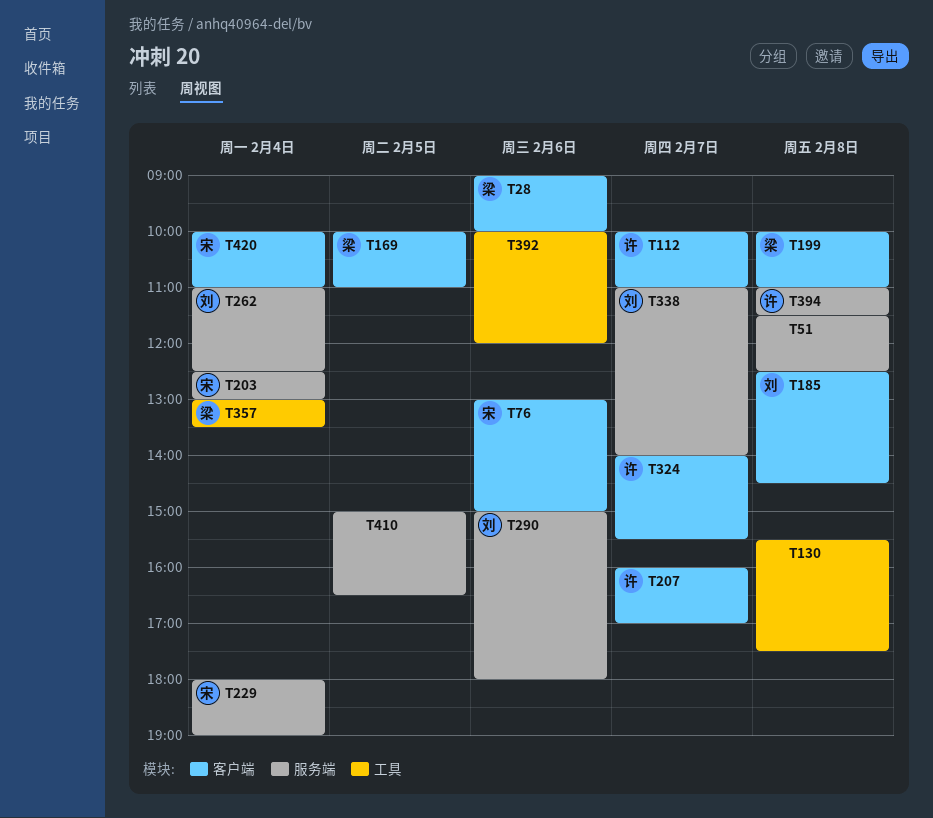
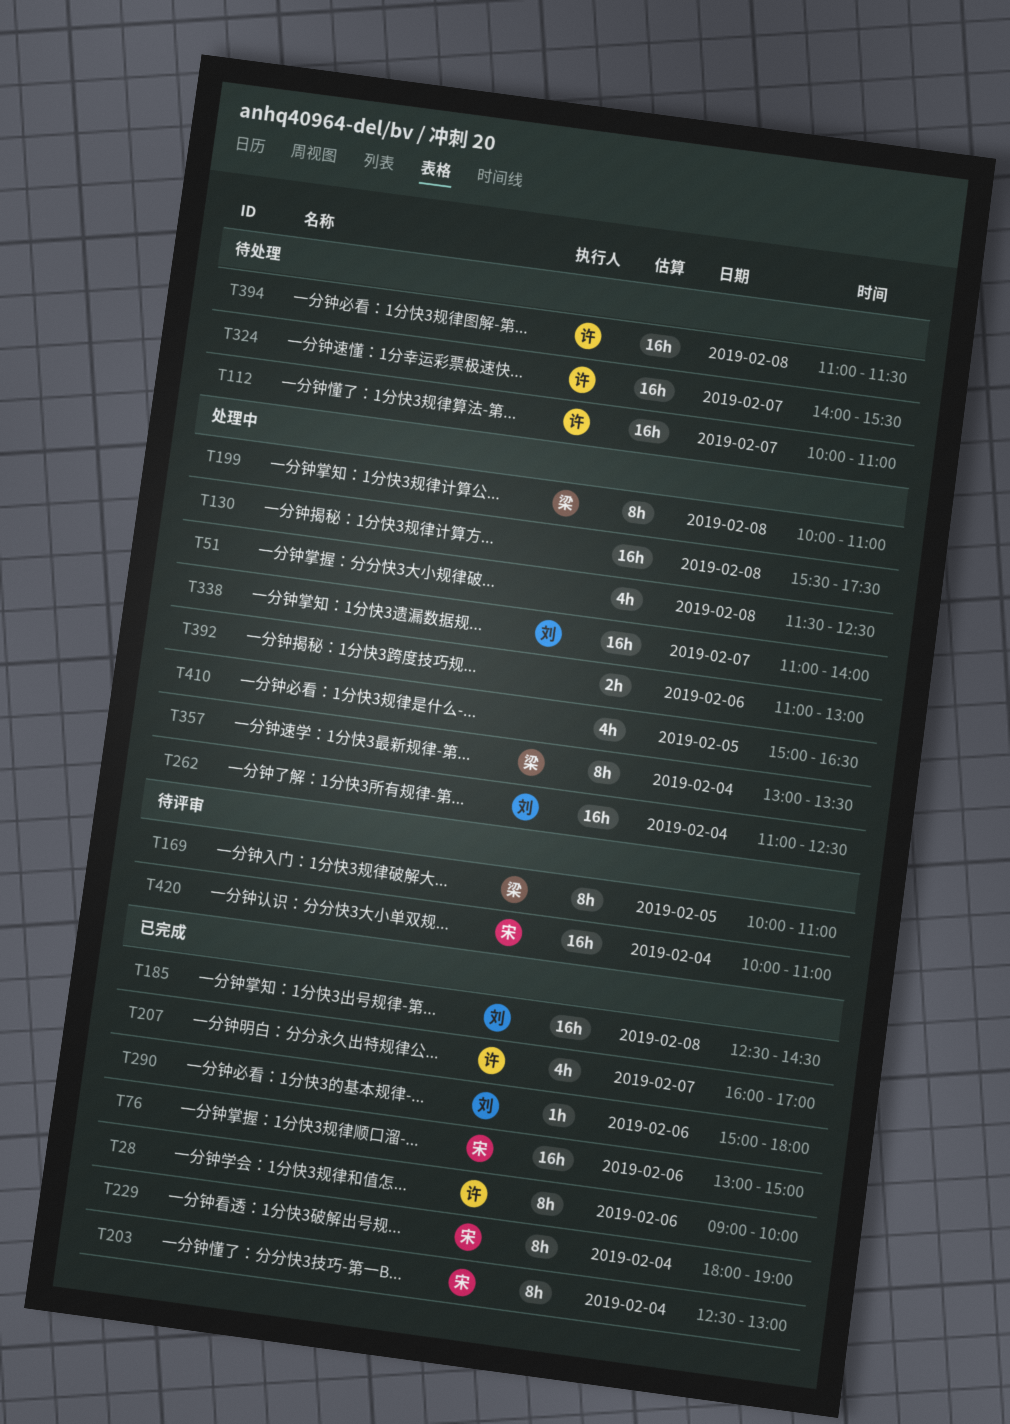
T28, owner: 梁 -> 许
T392, begins: 10:00 -> 11:00
T392, ends: 12:00 -> 13:00

